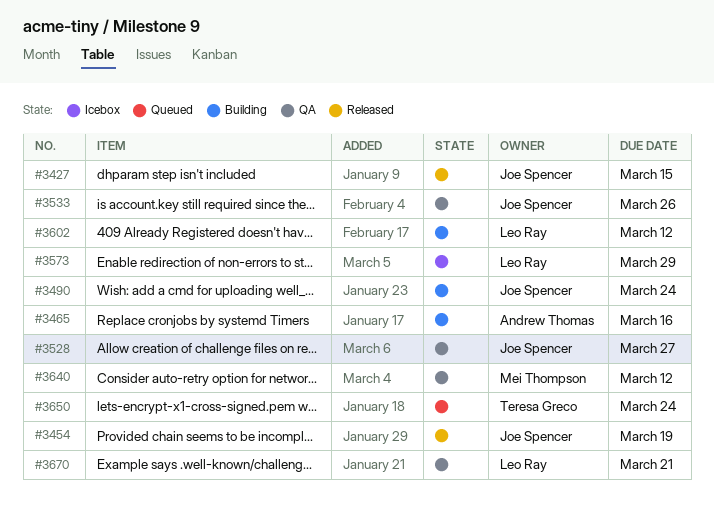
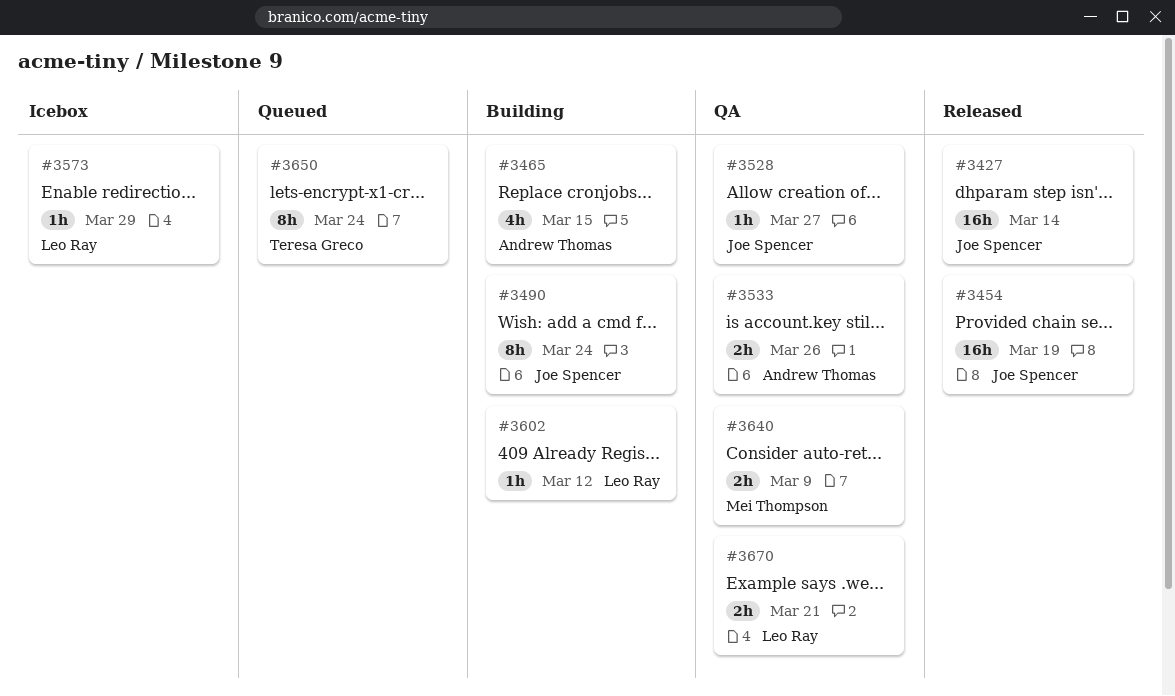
#3427, due: Mar 15 -> Mar 14
#3465, due: Mar 16 -> Mar 15
#3533, owner: Joe Spencer -> Andrew Thomas
#3640, due: Mar 12 -> Mar 9

